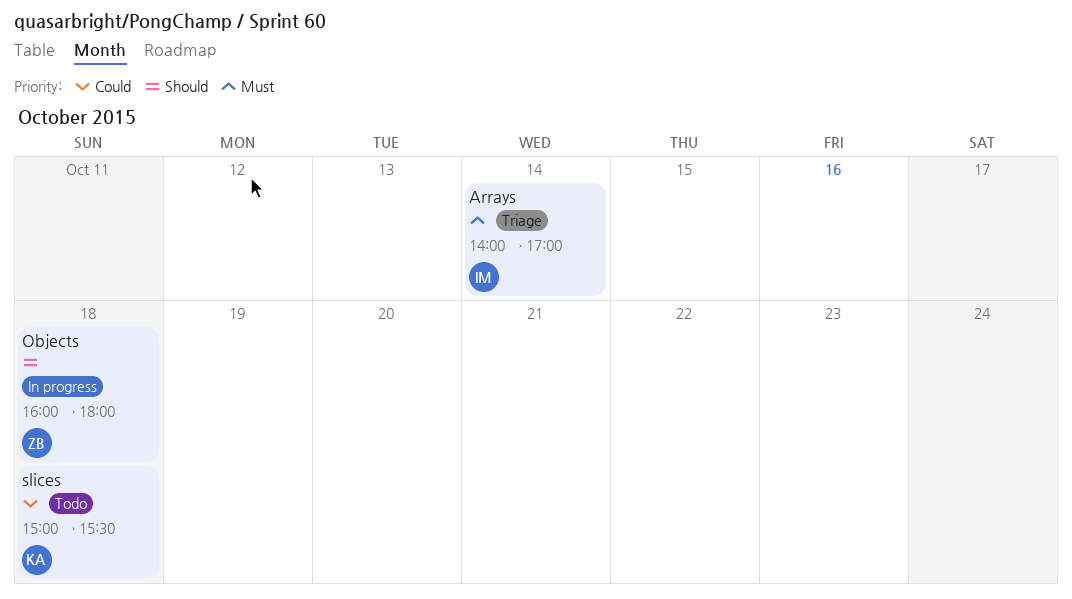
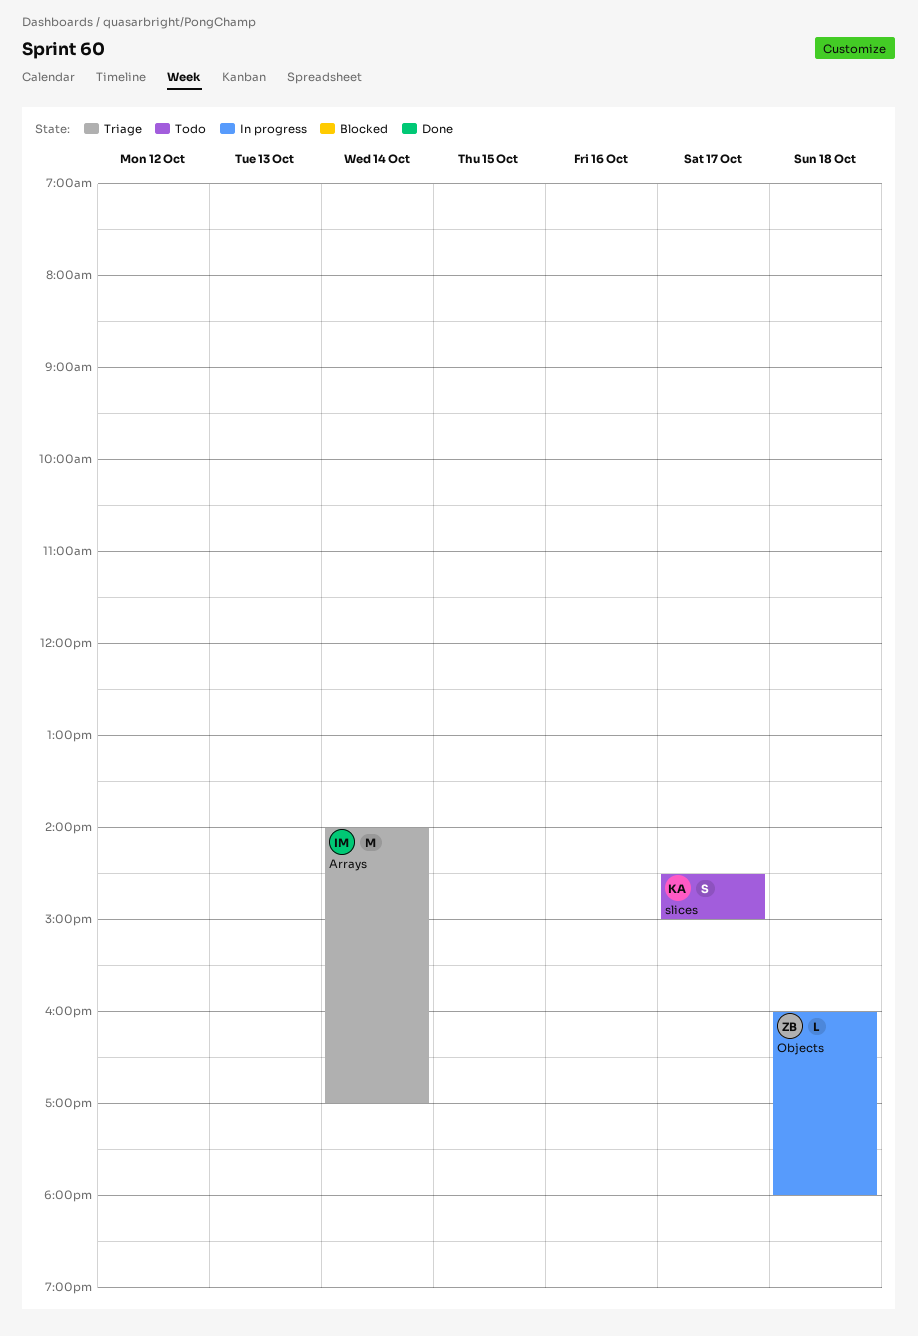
slices, day: Oct 18 -> Oct 17
slices, begins: 15:00 -> 14:30
slices, ends: 15:30 -> 15:00

